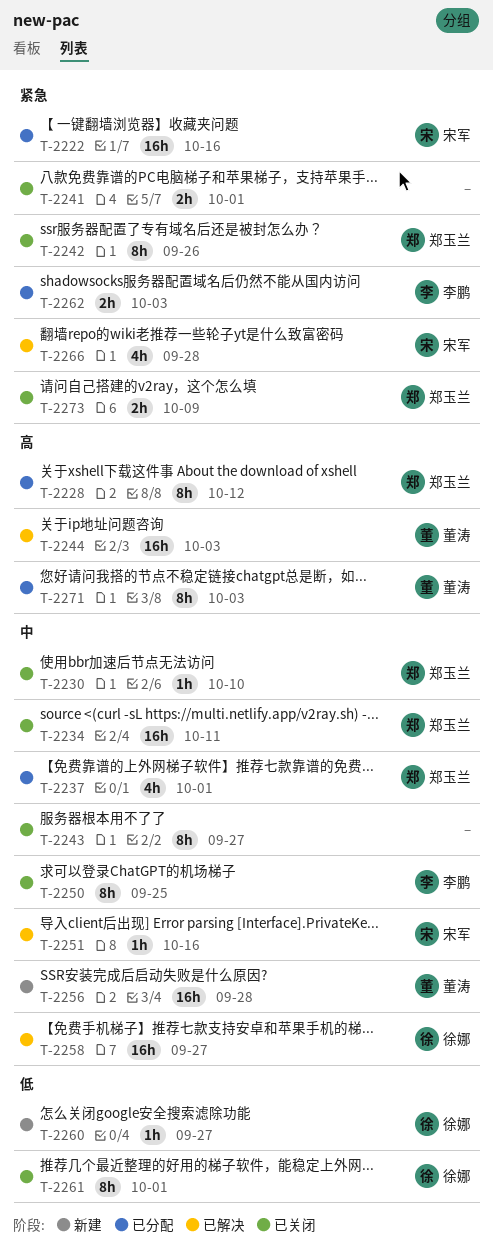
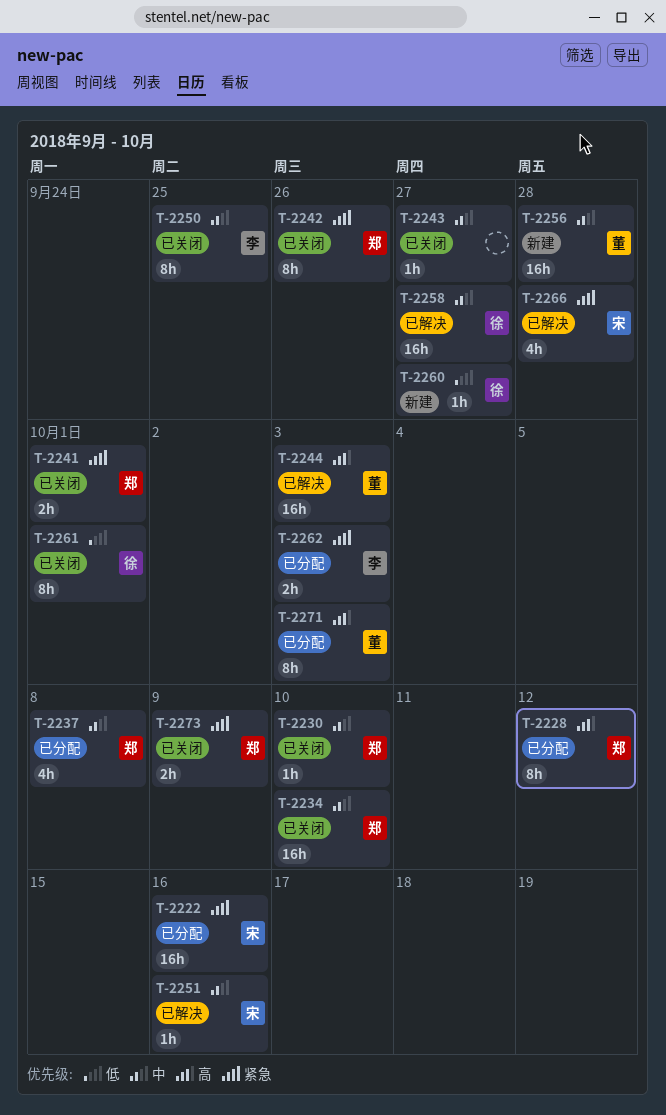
T-2234, due: Oct 11 -> Oct 10
T-2237, due: Oct 1 -> Oct 8
T-2241, owner: none -> 郑玉兰
T-2243, estimate: 8h -> 1h

